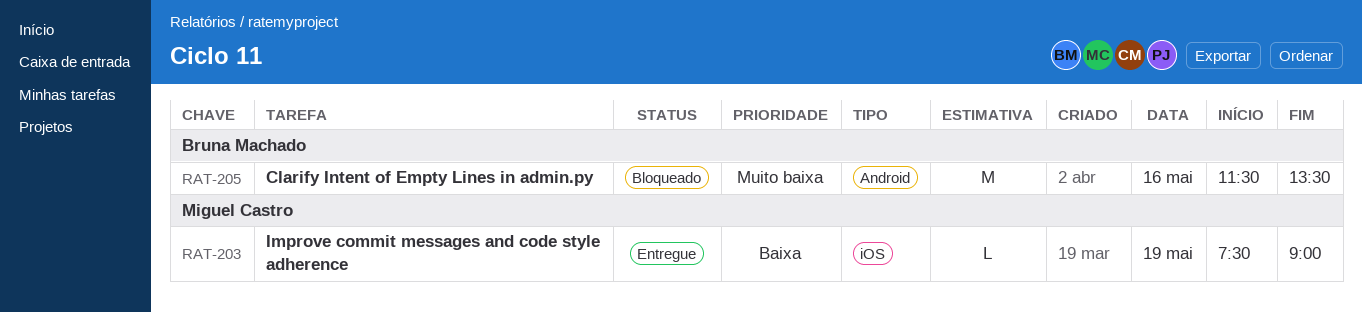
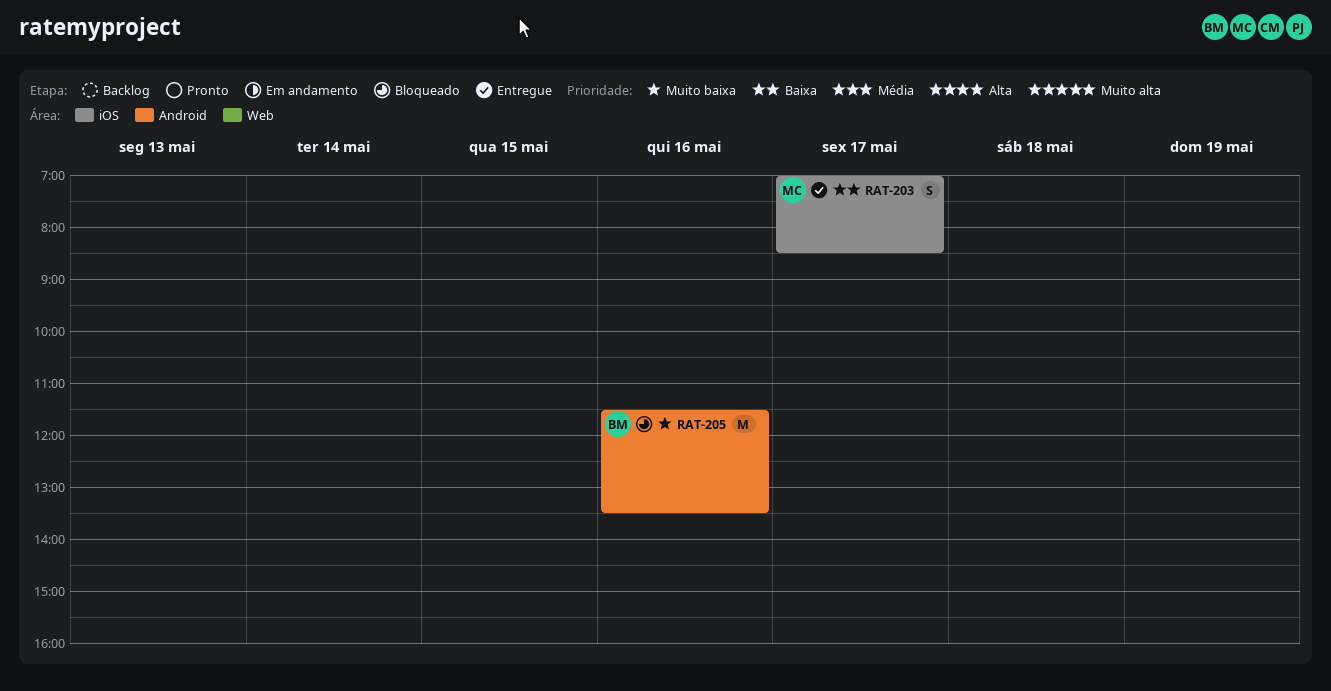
RAT-203, estimate: L -> S
RAT-203, day: May 19 -> May 17
RAT-203, begins: 07:30 -> 07:00
RAT-203, ends: 09:00 -> 08:30

